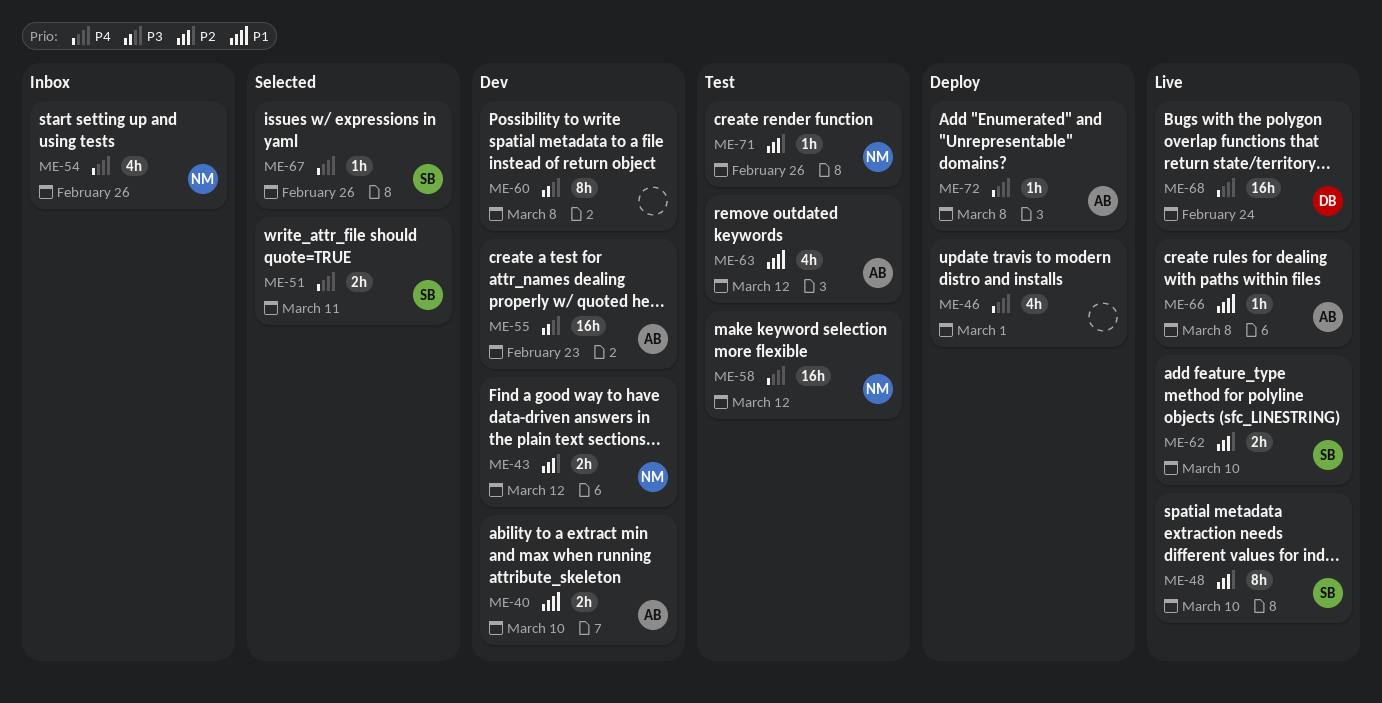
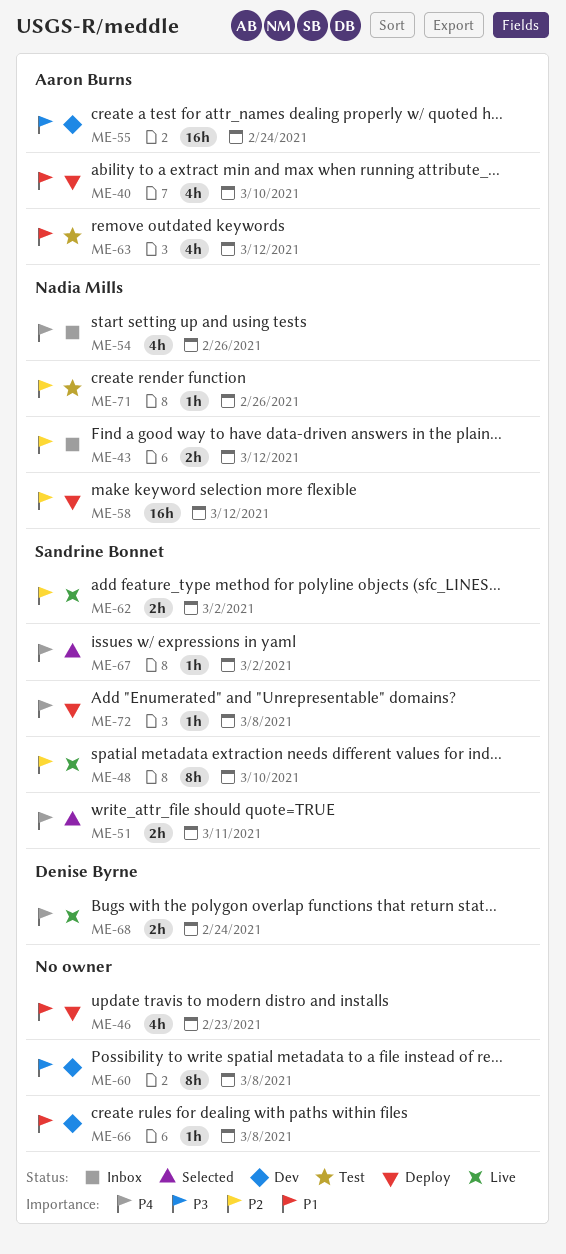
ME-40, status: Dev -> Deploy
ME-40, estimate: 2h -> 4h
ME-43, status: Dev -> Inbox
ME-46, priority: P4 -> P1
ME-46, due: Mar 1 -> Feb 23
ME-55, due: Feb 23 -> Feb 24
ME-58, status: Test -> Deploy
ME-58, priority: P4 -> P2
ME-62, due: Mar 10 -> Mar 2
ME-66, status: Live -> Dev
ME-66, owner: Aaron Burns -> none
ME-67, due: Feb 26 -> Mar 2
ME-68, estimate: 16h -> 2h
ME-72, owner: Aaron Burns -> Sandrine Bonnet

